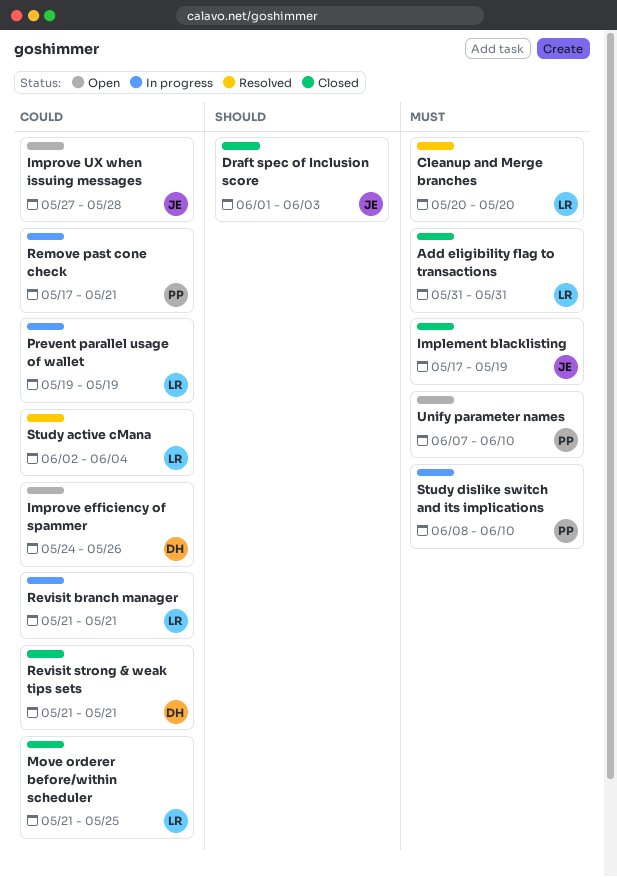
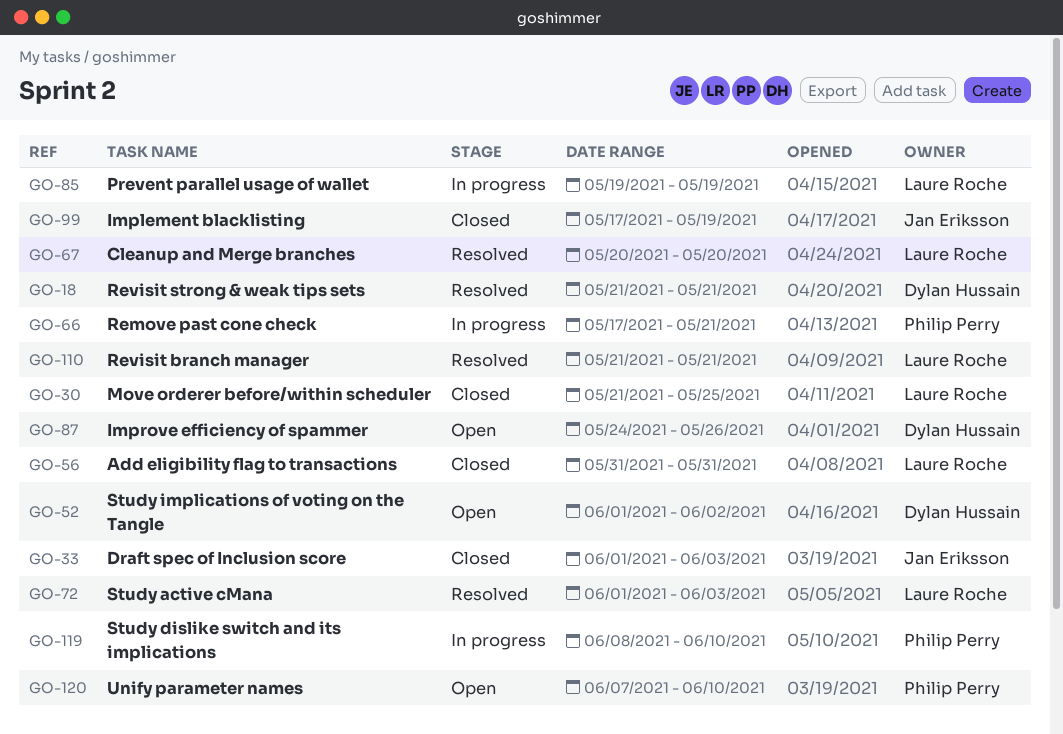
Improve UX when issuing messages: present -> none
Revisit branch manager, status: In progress -> Resolved
Revisit strong & weak tips sets, status: Closed -> Resolved
Study active cMana, start: Jun 2 -> Jun 1
Study active cMana, due: Jun 4 -> Jun 3
Study implications of voting on the Tangle: none -> present

